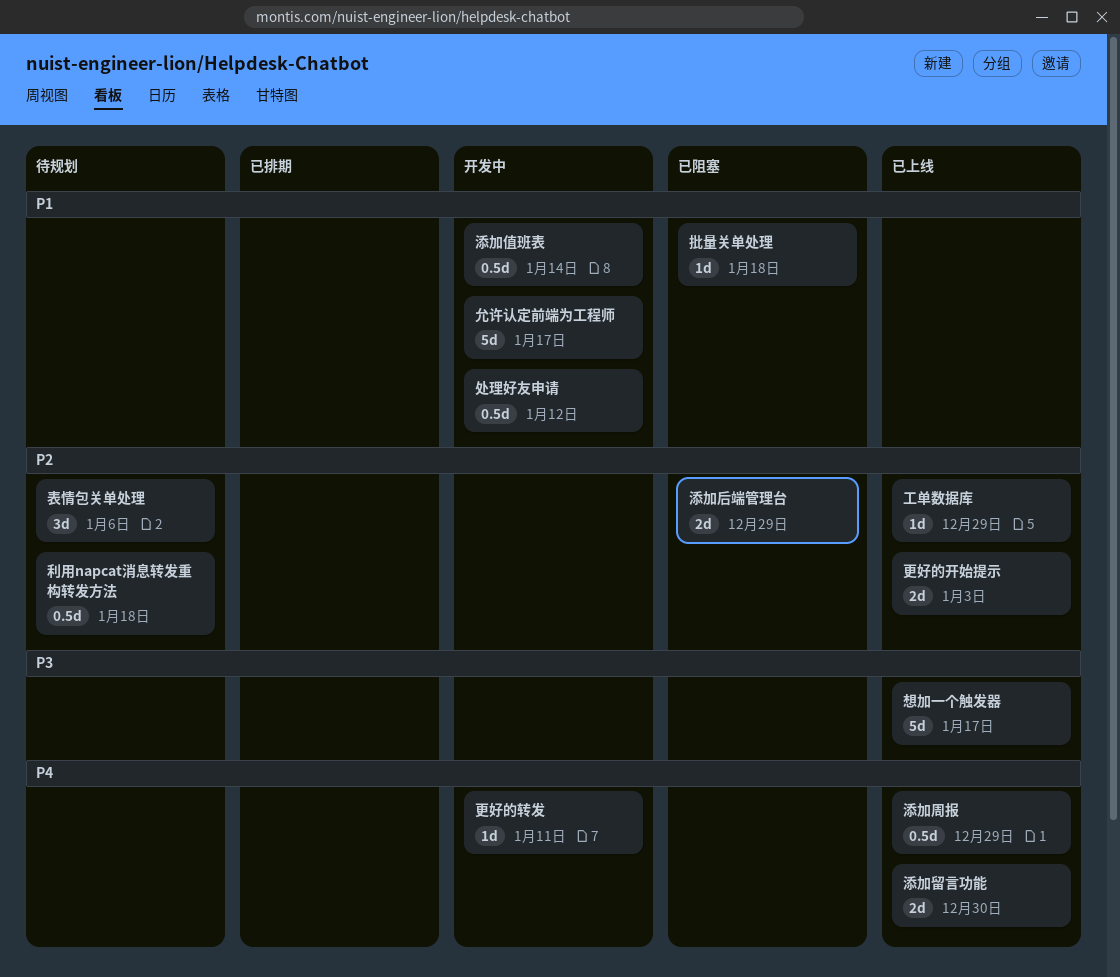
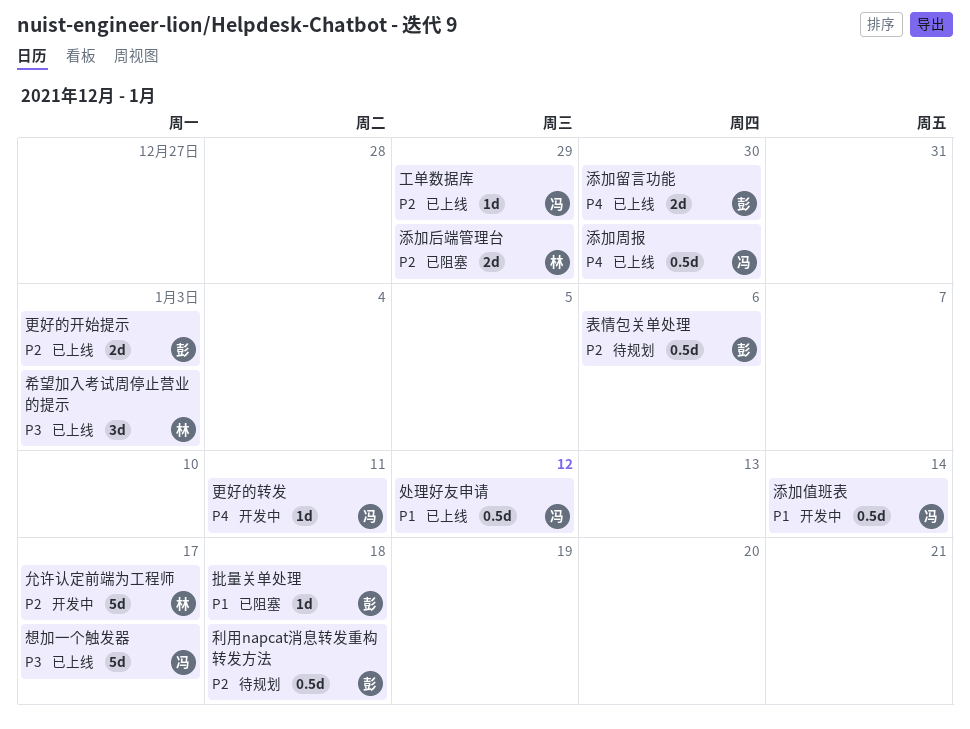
允许认定前端为工程师, priority: P1 -> P2
处理好友申请, status: 开发中 -> 已上线
希望加入考试周停止营业的提示: none -> present
添加周报, due: Dec 29 -> Dec 30
表情包关单处理, estimate: 3d -> 0.5d

